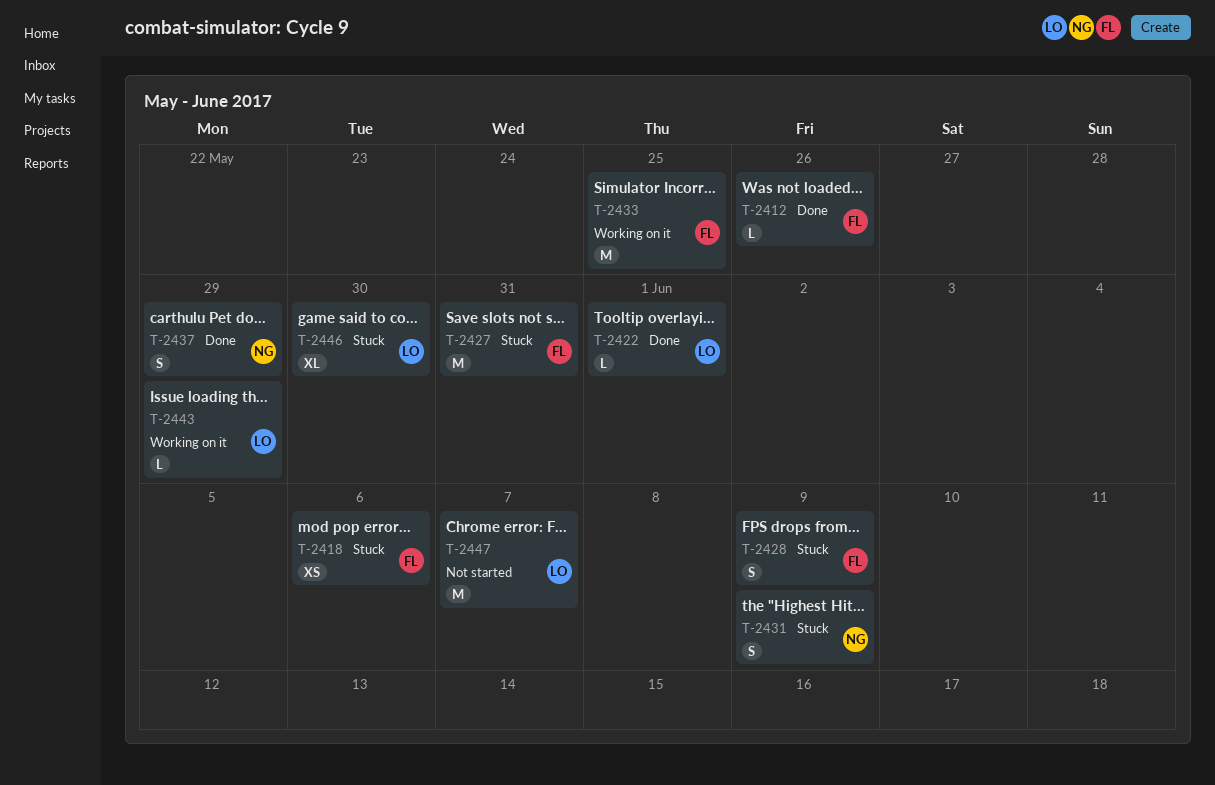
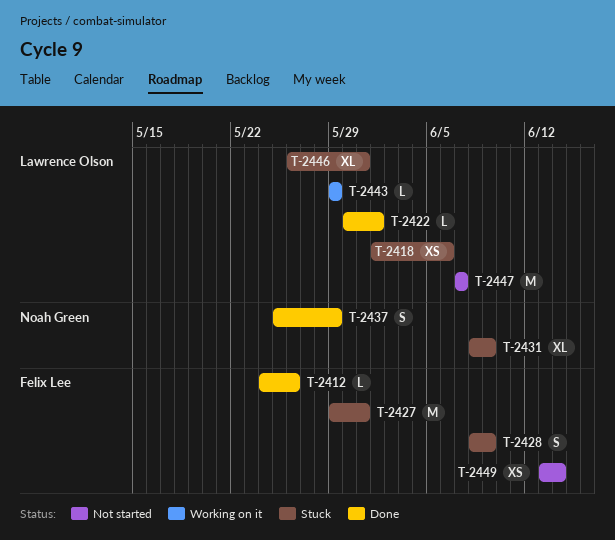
T-2418, owner: Felix Lee -> Lawrence Olson
T-2431, estimate: S -> XL
T-2433: present -> none
T-2446, due: May 30 -> May 31
T-2449: none -> present

